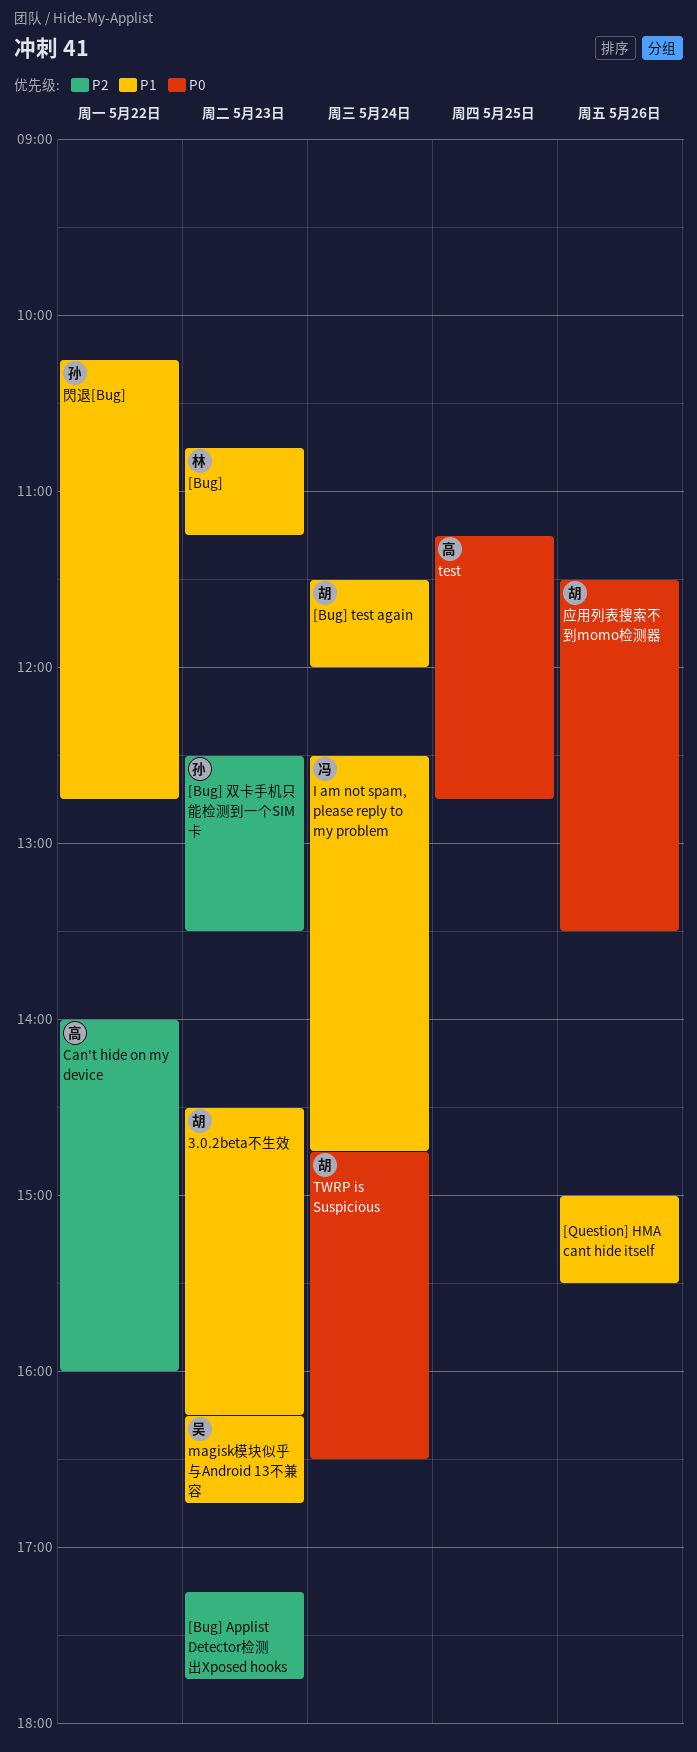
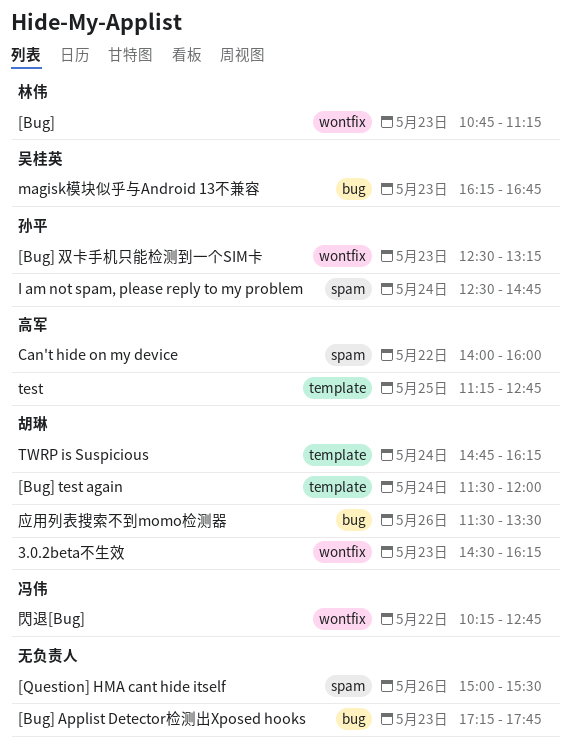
[Bug] 双卡手机只能检测到一个SIM卡, ends: 13:30 -> 13:15
I am not spam, please reply to my problem, owner: 冯伟 -> 孙平
TWRP is Suspicious, ends: 16:30 -> 16:15
閃退[Bug], owner: 孙平 -> 冯伟

